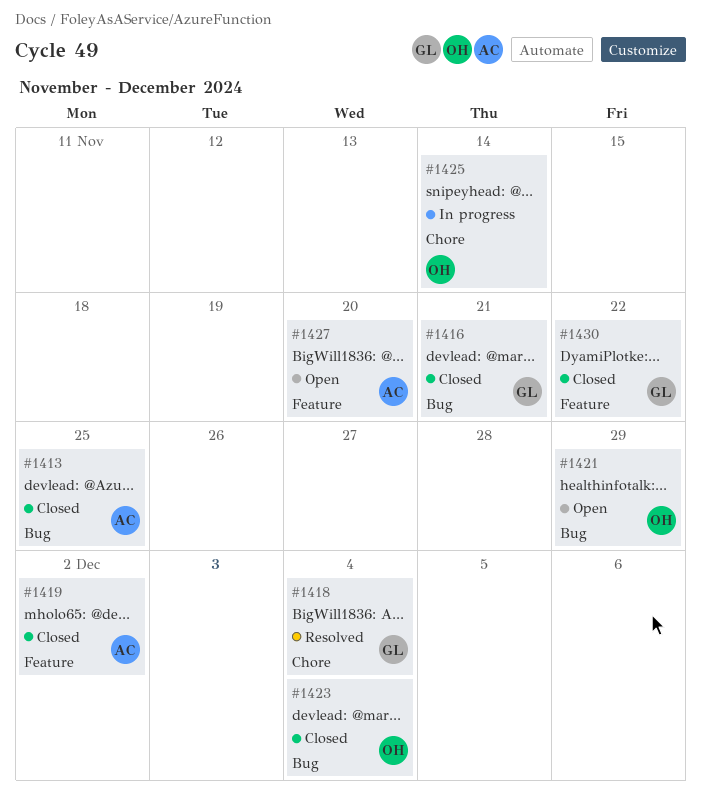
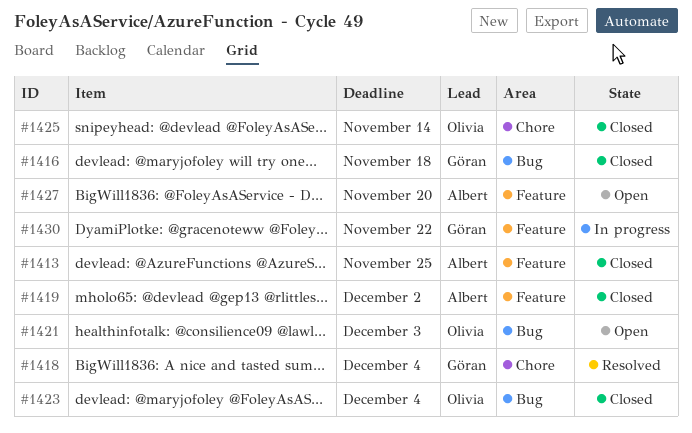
#1413, label: Bug -> Feature
#1416, due: Nov 21 -> Nov 18
#1421, due: Nov 29 -> Dec 3
#1425, status: In progress -> Closed
#1430, status: Closed -> In progress

